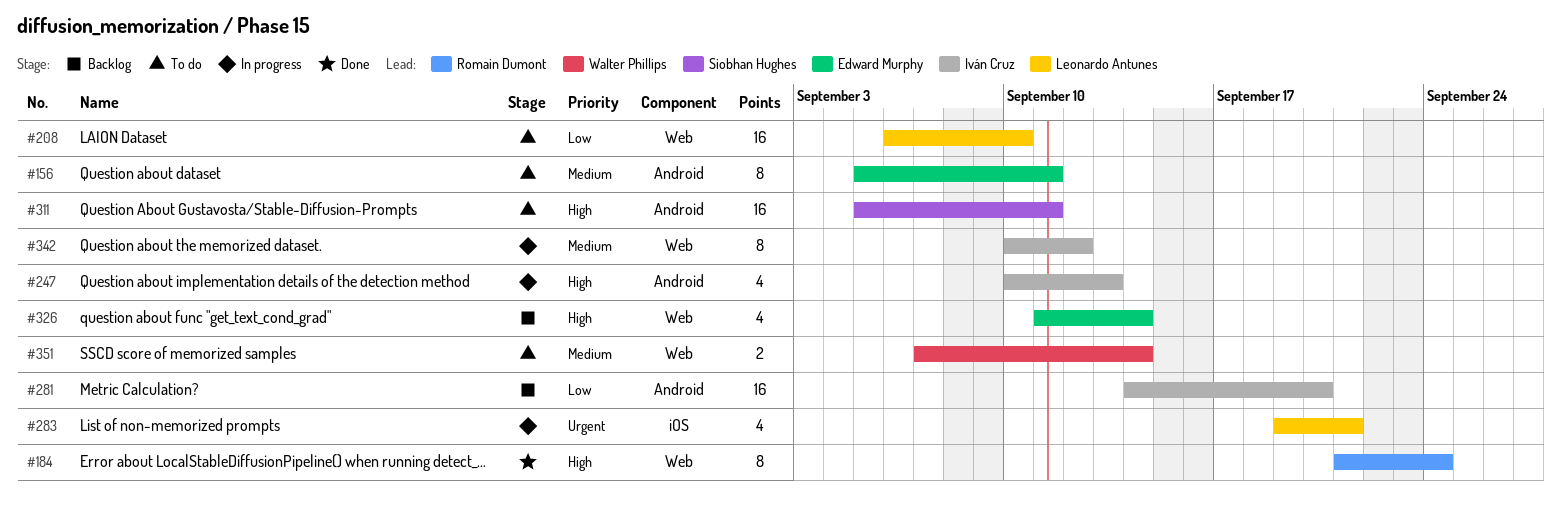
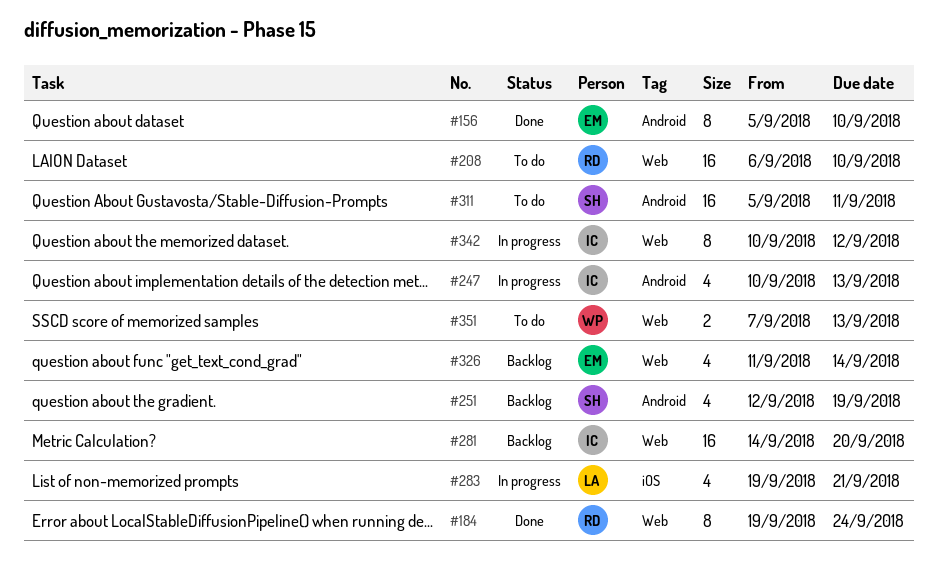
#156, status: To do -> Done
#156, due: Sep 11 -> Sep 10
#184, start: Sep 21 -> Sep 19
#208, owner: Leonardo Antunes -> Romain Dumont
#251: none -> present
#281, label: Android -> Web
#351, due: Sep 14 -> Sep 13

